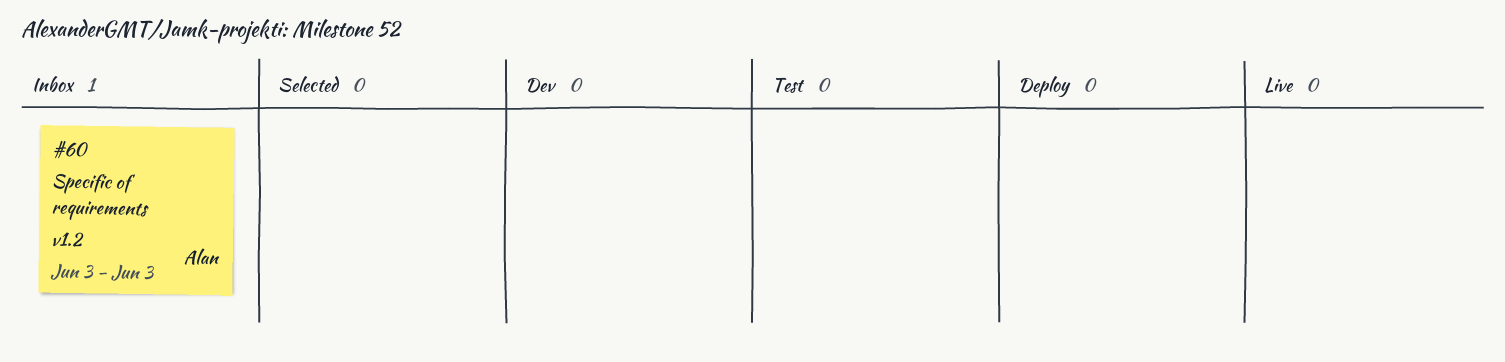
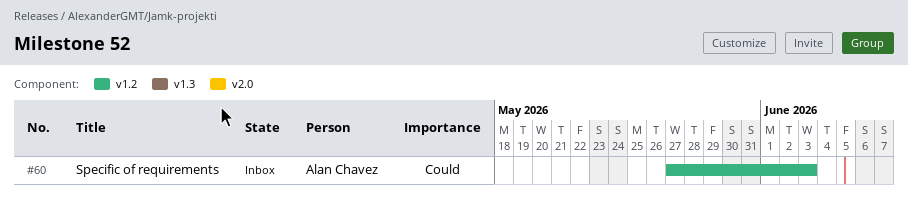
#60, start: Jun 3 -> May 27

